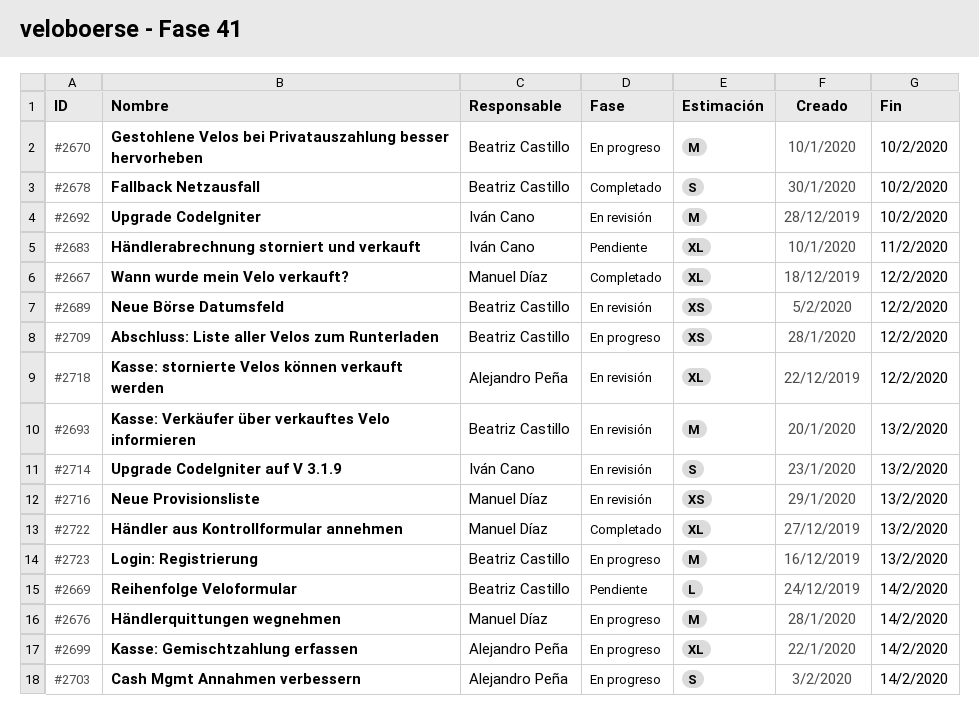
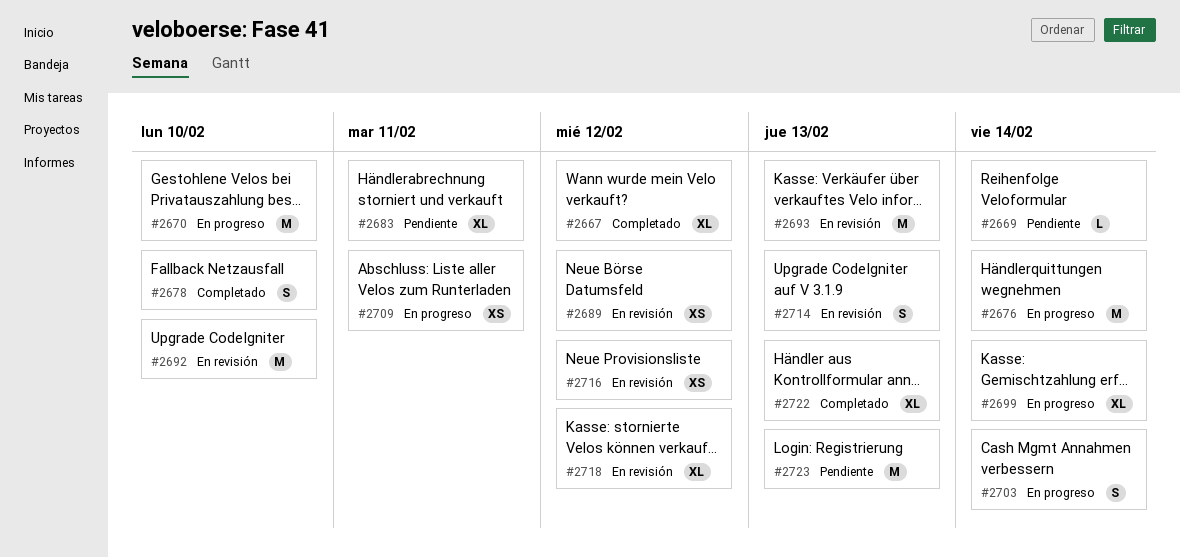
#2709, due: Feb 12 -> Feb 11
#2716, due: Feb 13 -> Feb 12
#2723, status: En progreso -> Pendiente

